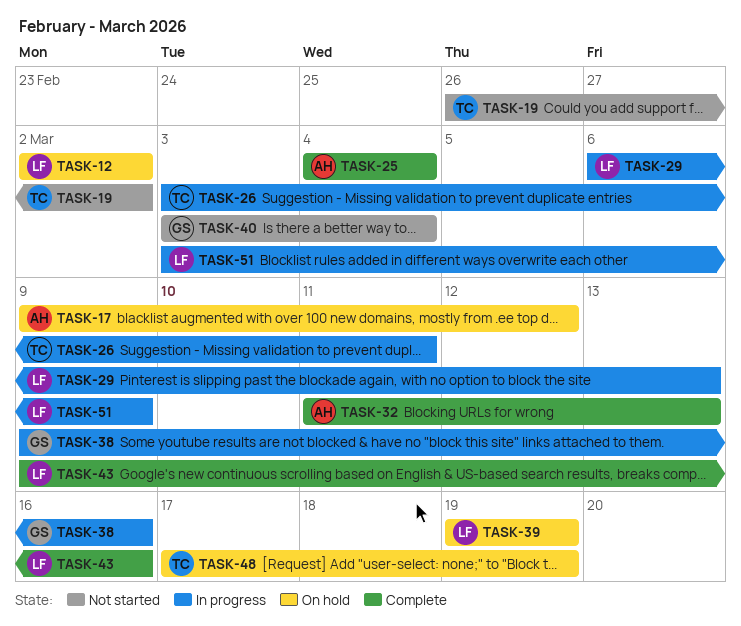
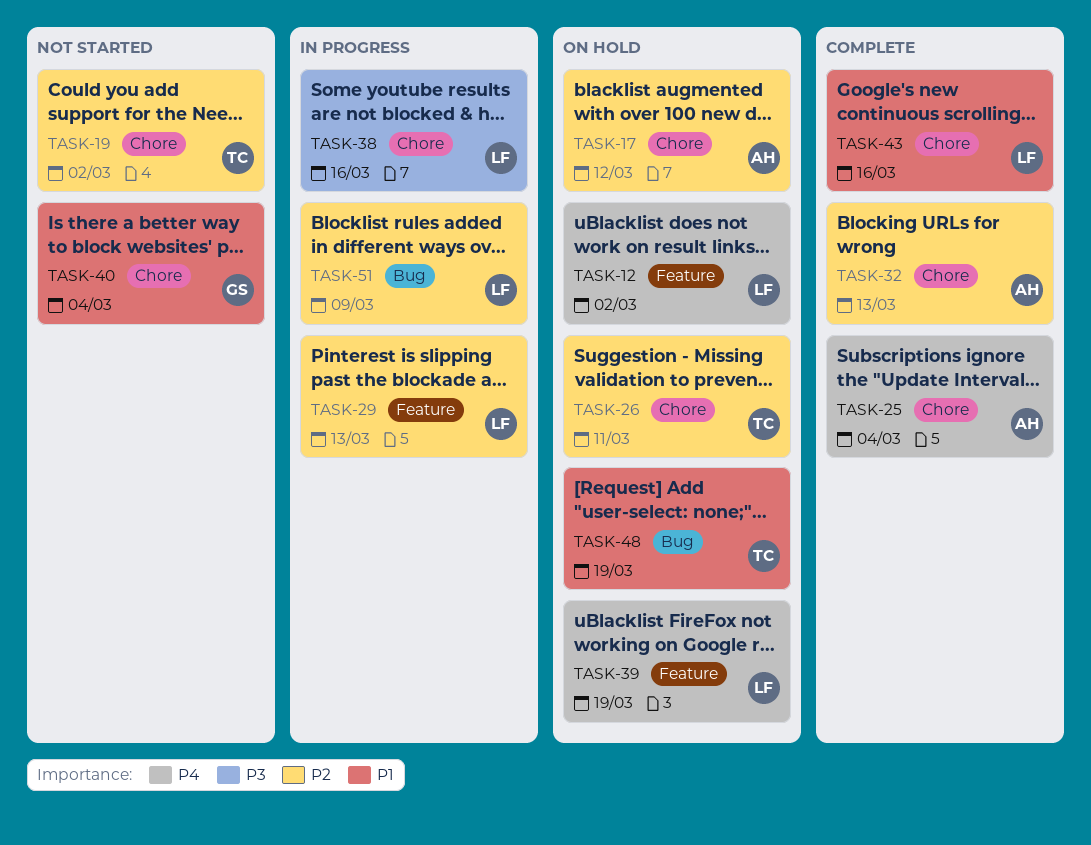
TASK-26, status: In progress -> On hold
TASK-38, owner: GS -> LF

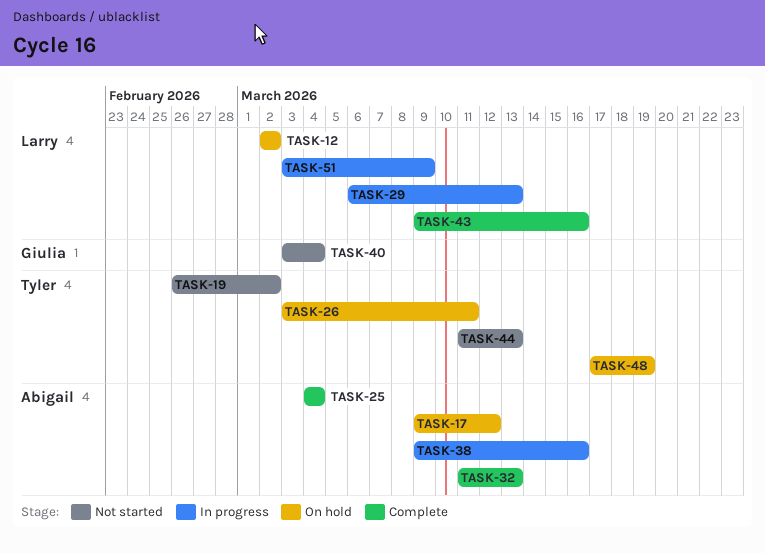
TASK-38, owner: Larry -> Abigail
TASK-39: present -> none
TASK-44: none -> present

